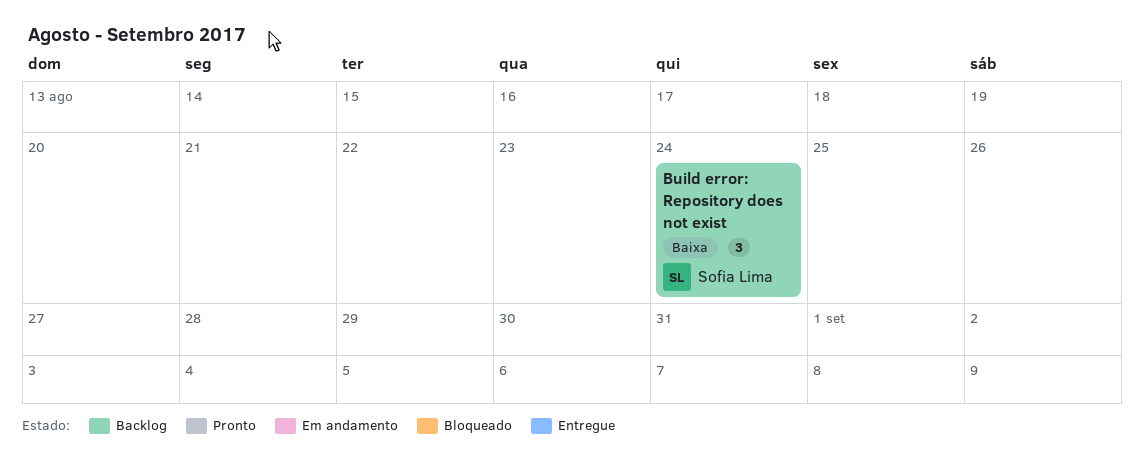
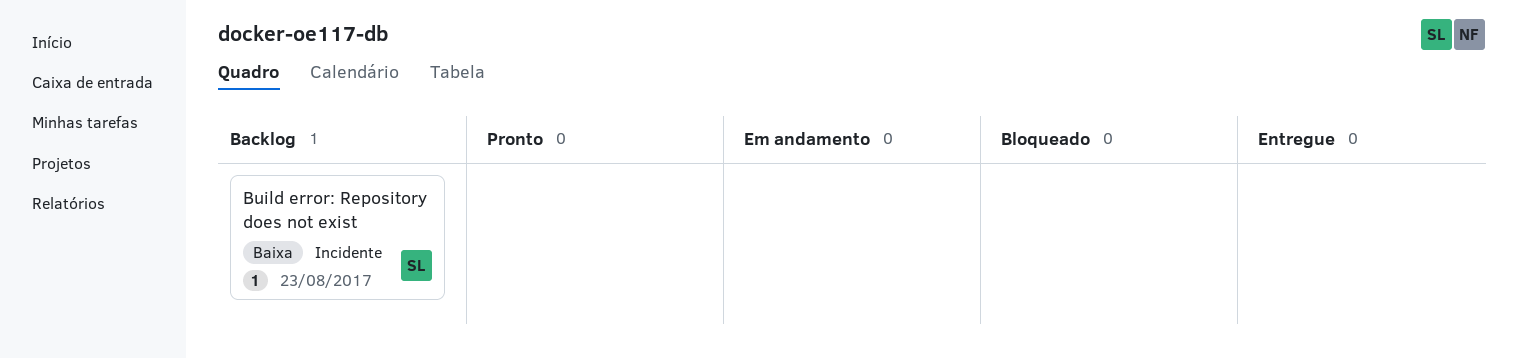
Build error: Repository does not exist, estimate: 3 -> 1
Build error: Repository does not exist, due: Aug 24 -> Aug 23

